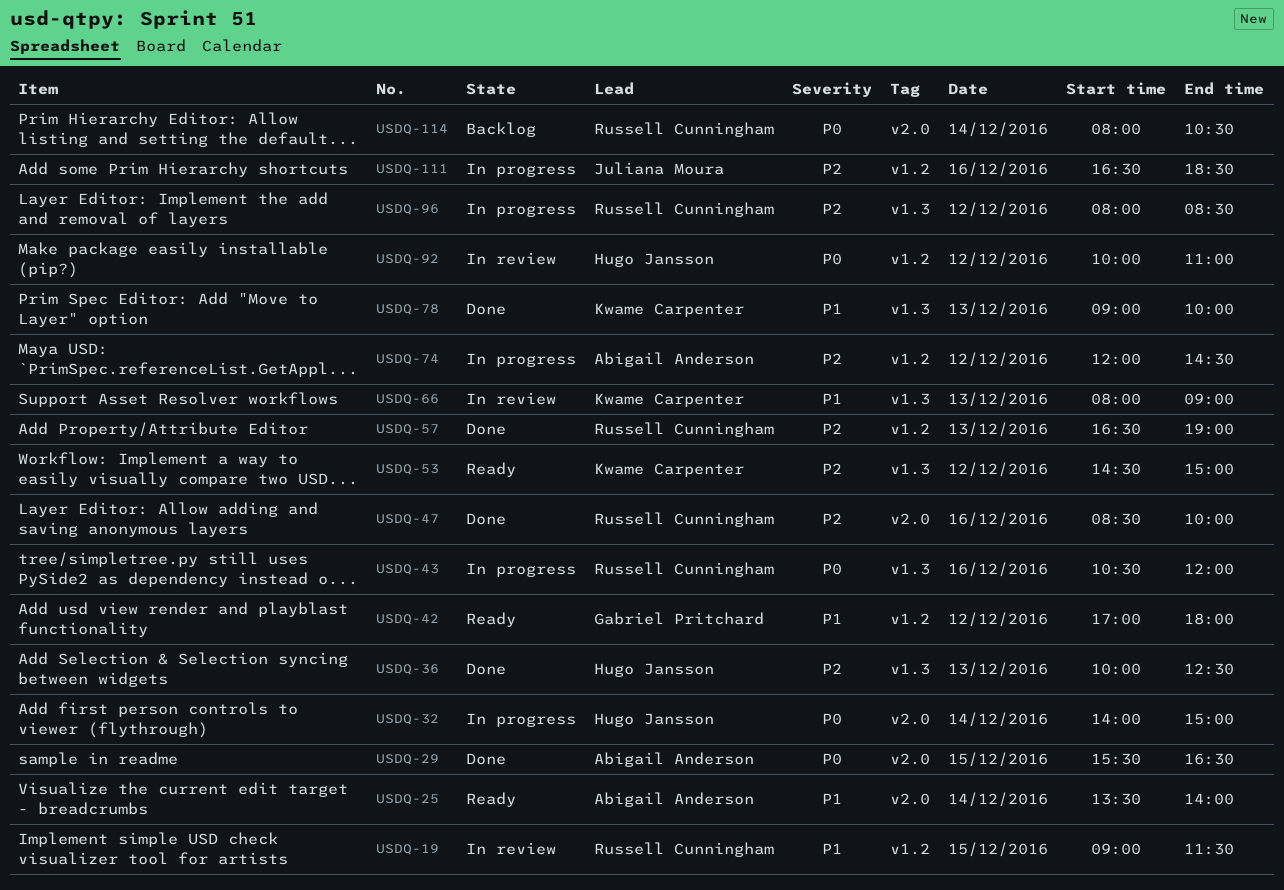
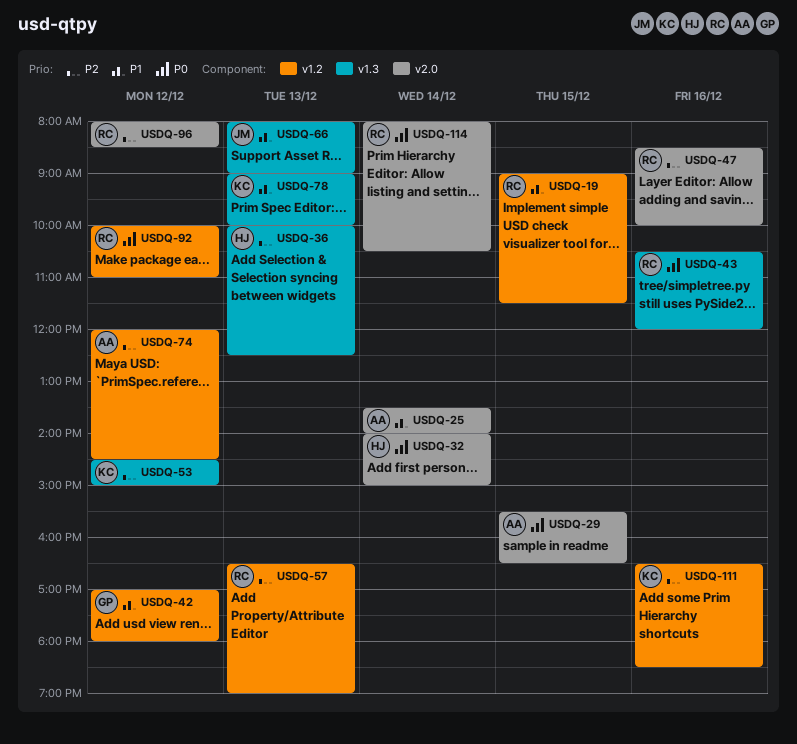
USDQ-66, owner: Kwame Carpenter -> Juliana Moura
USDQ-92, owner: Hugo Jansson -> Russell Cunningham
USDQ-96, label: v1.3 -> v2.0
USDQ-111, owner: Juliana Moura -> Kwame Carpenter

